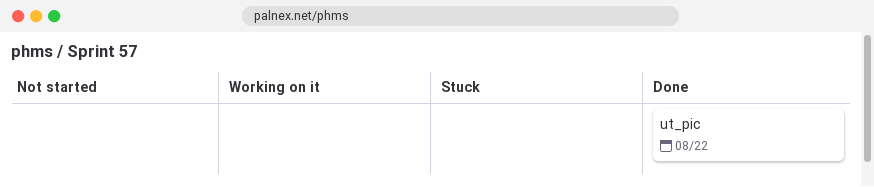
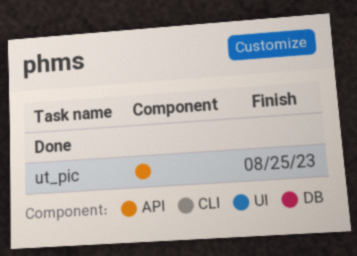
ut_pic, due: Aug 22 -> Aug 25

